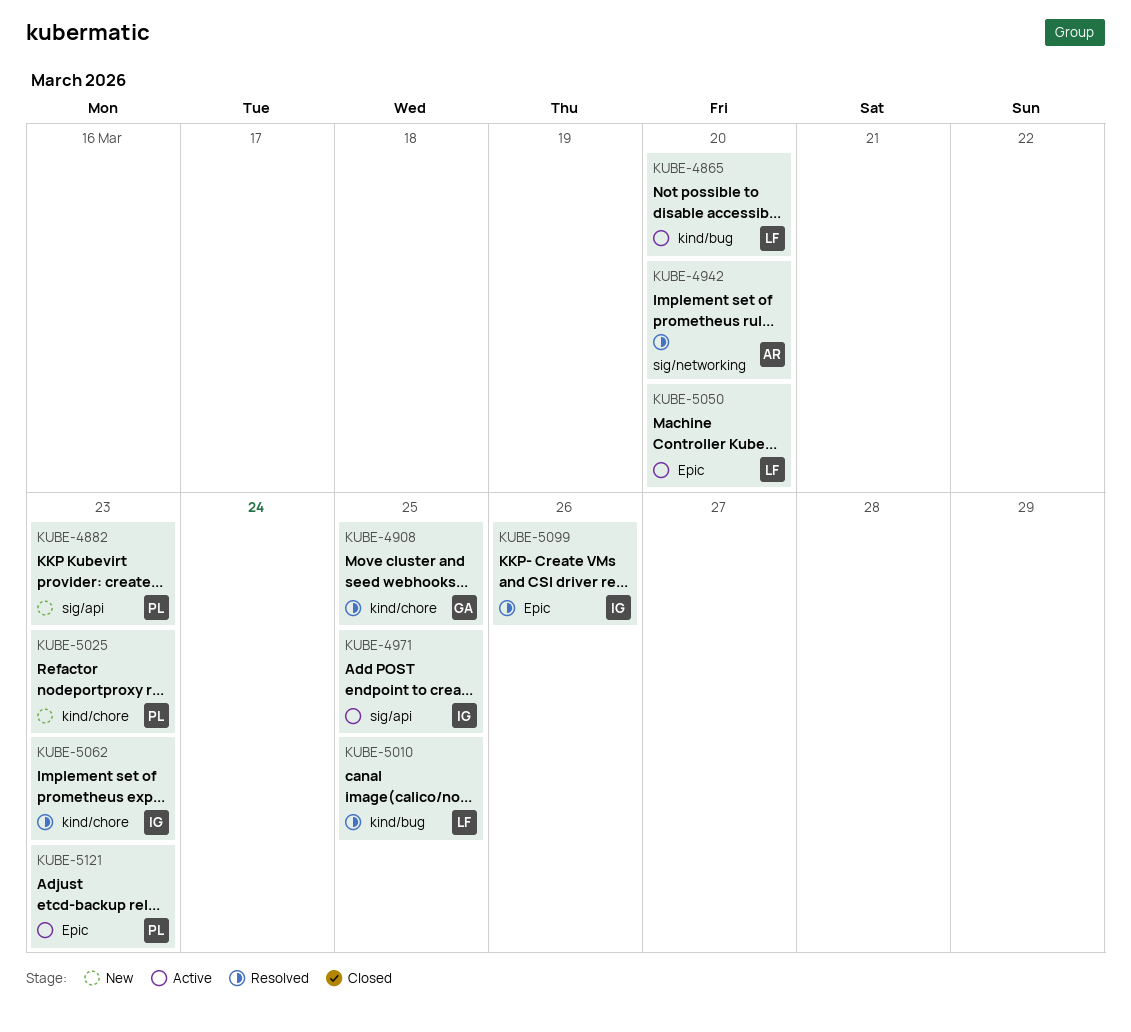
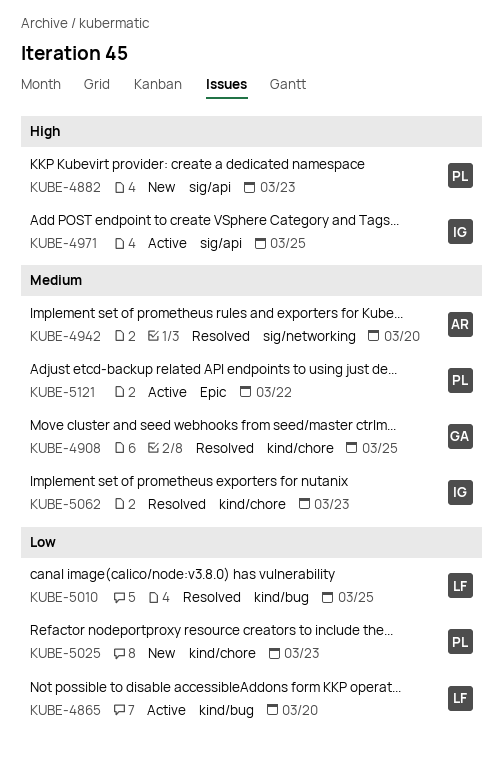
KUBE-5050: present -> none
KUBE-5099: present -> none
KUBE-5121, due: Mar 23 -> Mar 22

